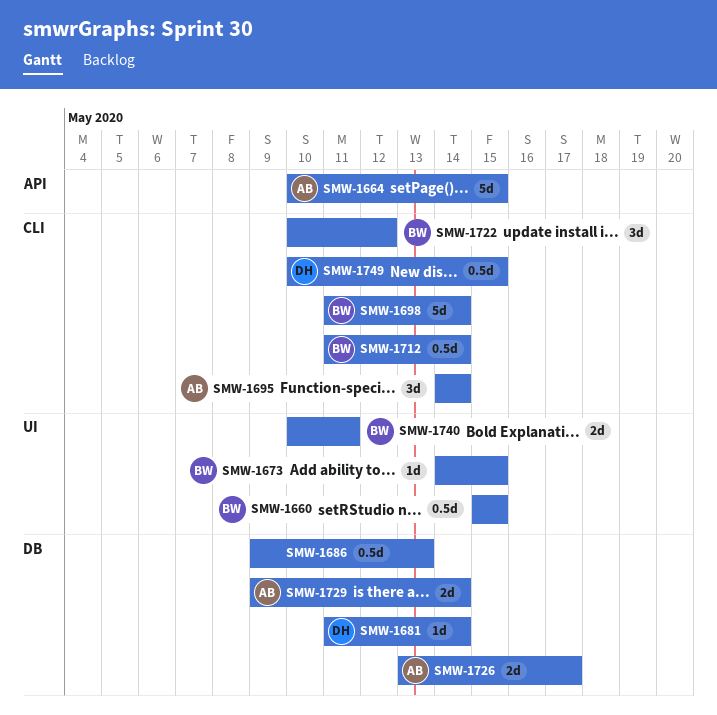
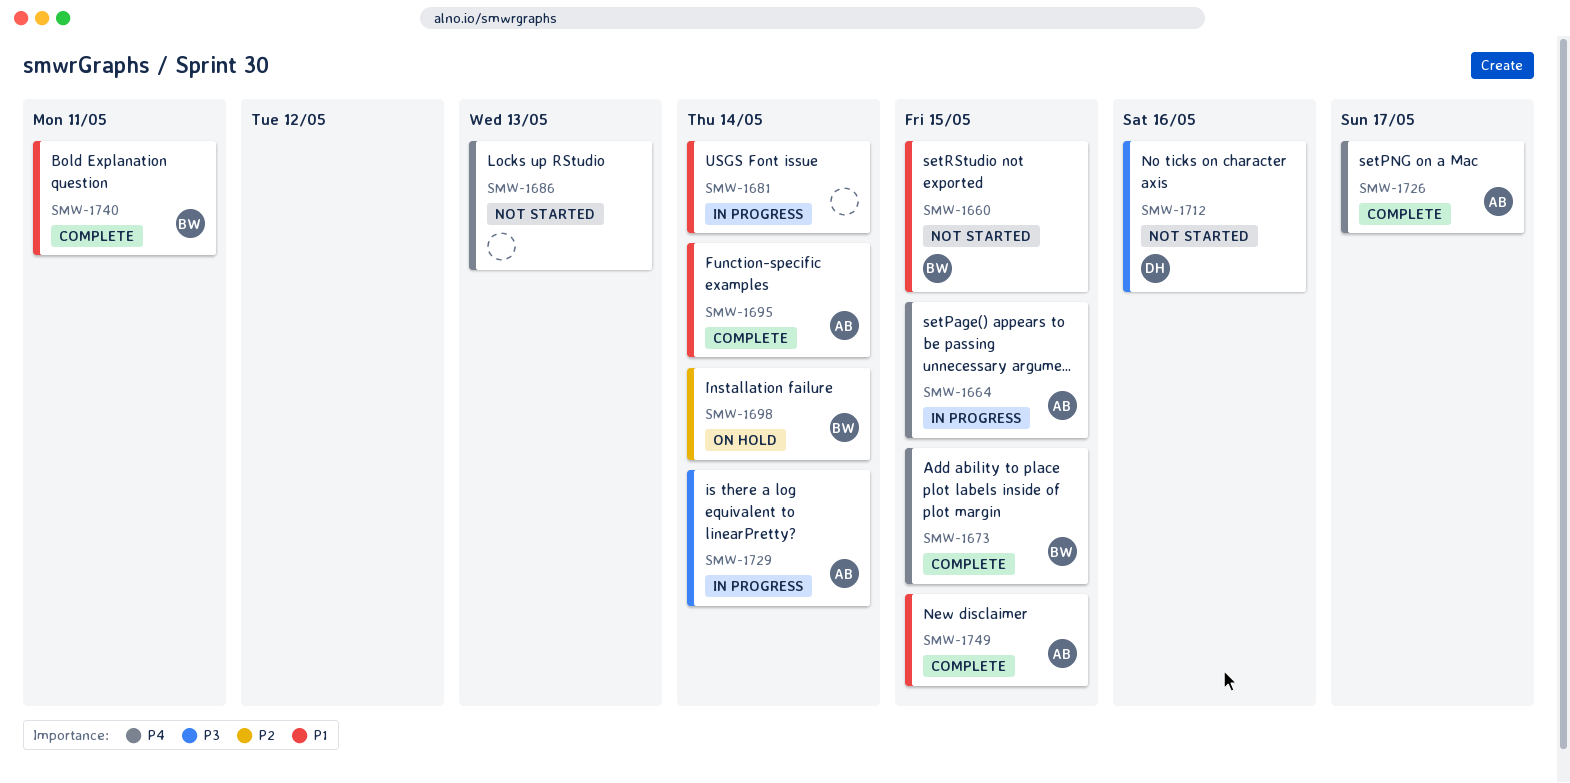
SMW-1681, owner: DH -> none
SMW-1712, owner: BW -> DH
SMW-1712, due: May 14 -> May 16
SMW-1722: present -> none
SMW-1749, owner: DH -> AB

